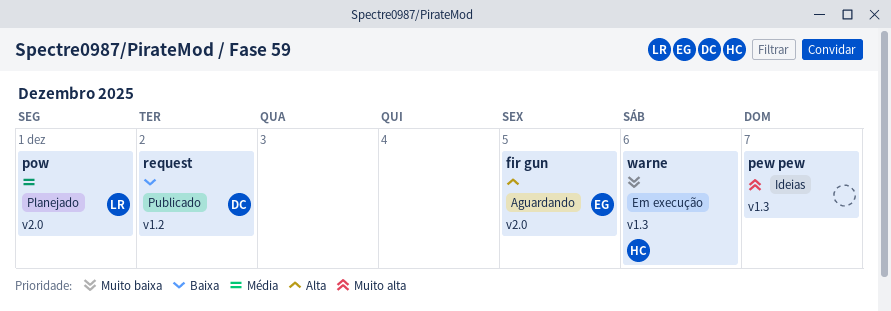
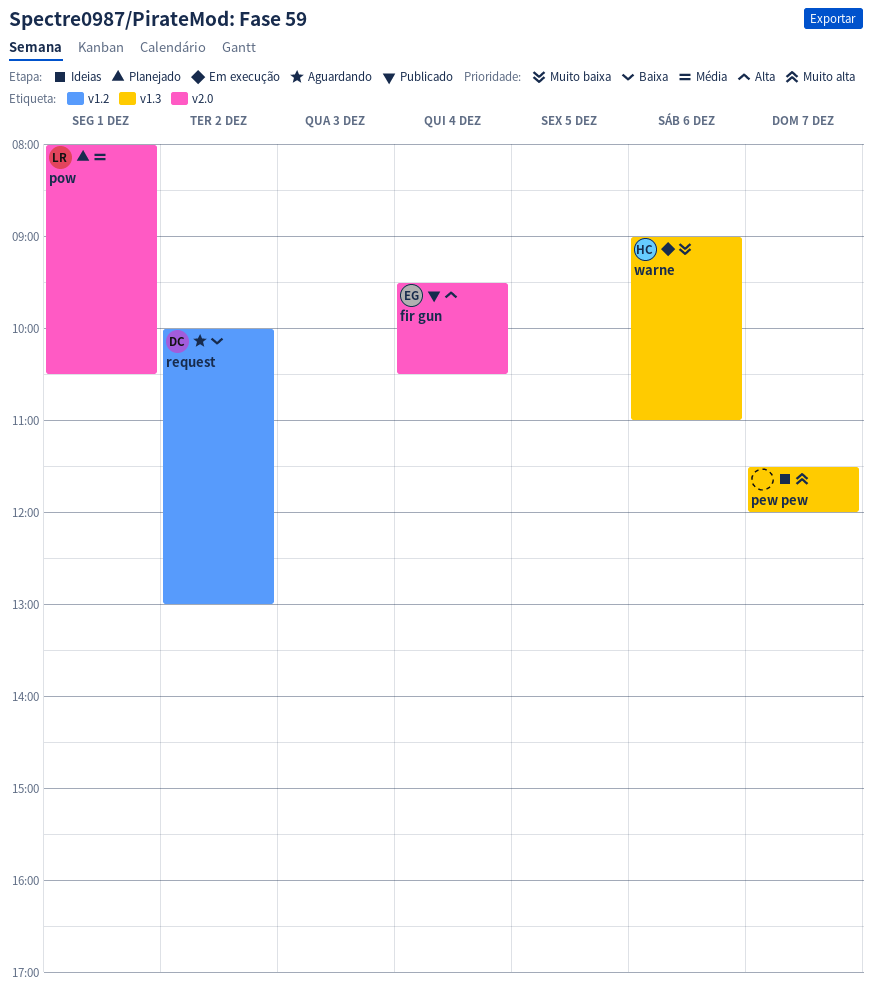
fir gun, status: Aguardando -> Publicado
fir gun, day: Dec 5 -> Dec 4
request, status: Publicado -> Aguardando

